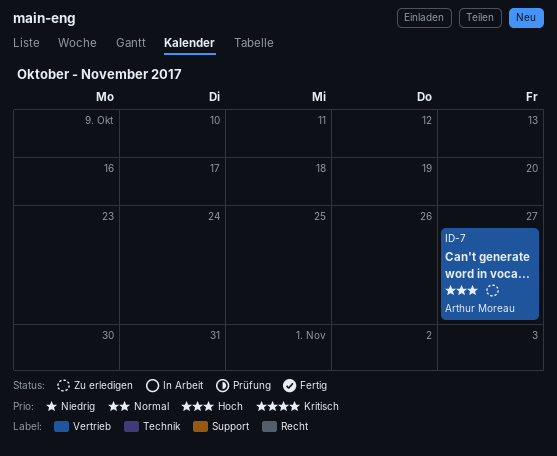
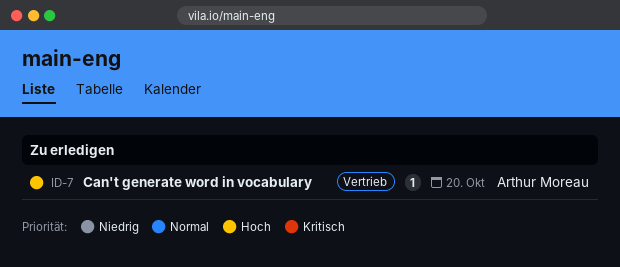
ID-7, due: Oct 27 -> Oct 20

